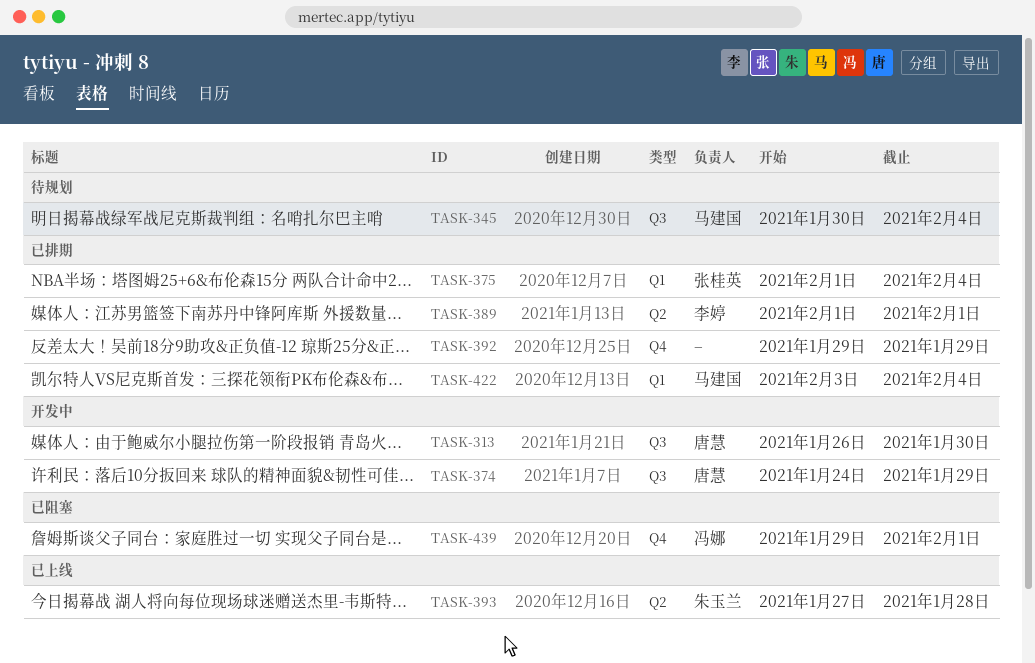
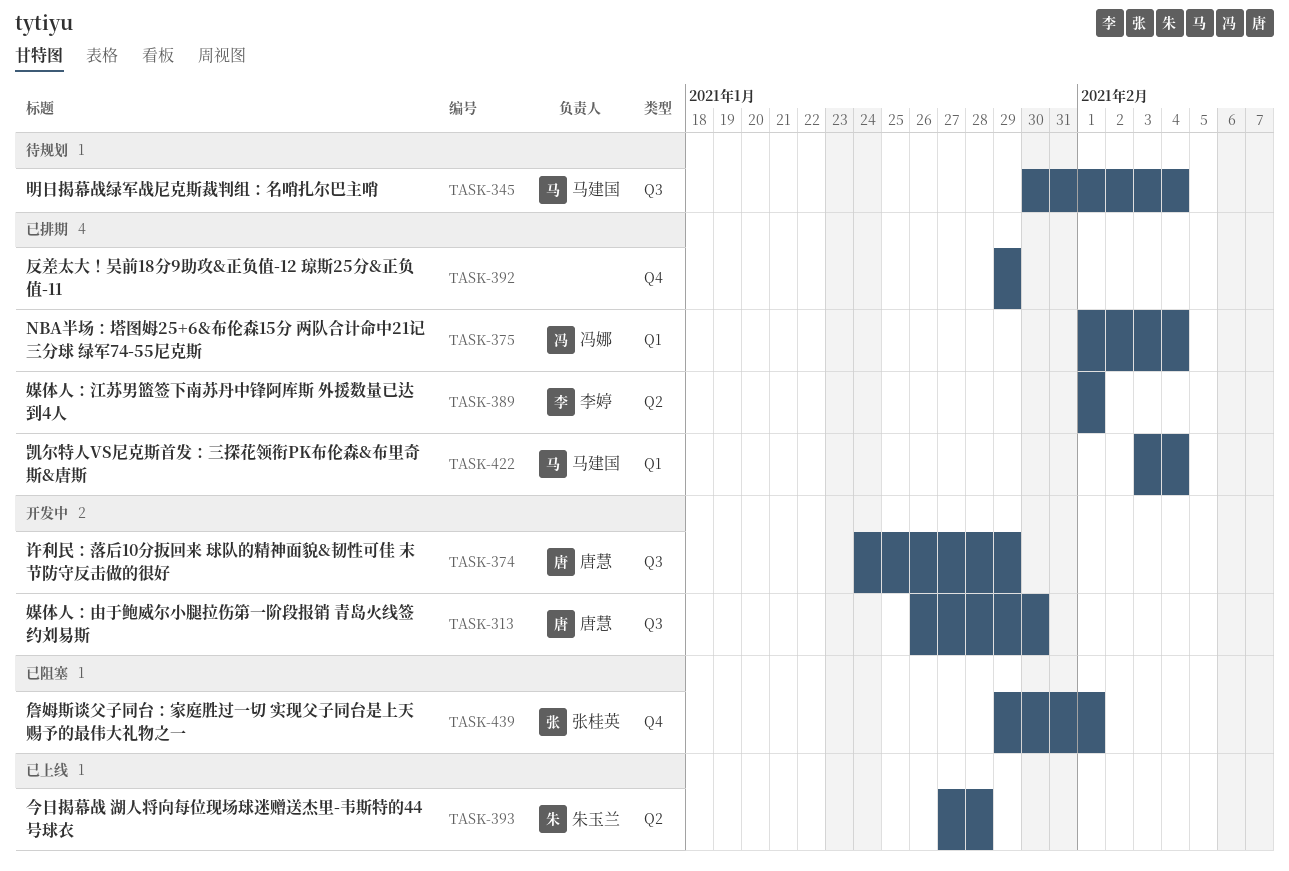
TASK-375, owner: 张桂英 -> 冯娜
TASK-439, owner: 冯娜 -> 张桂英

